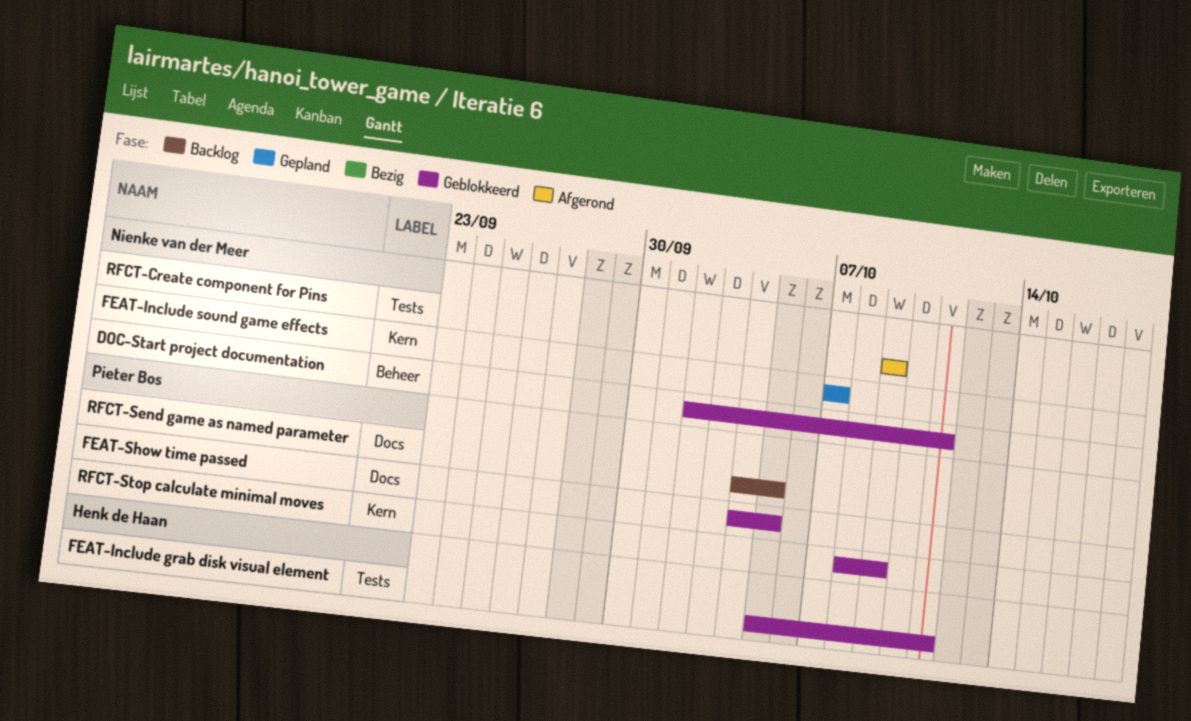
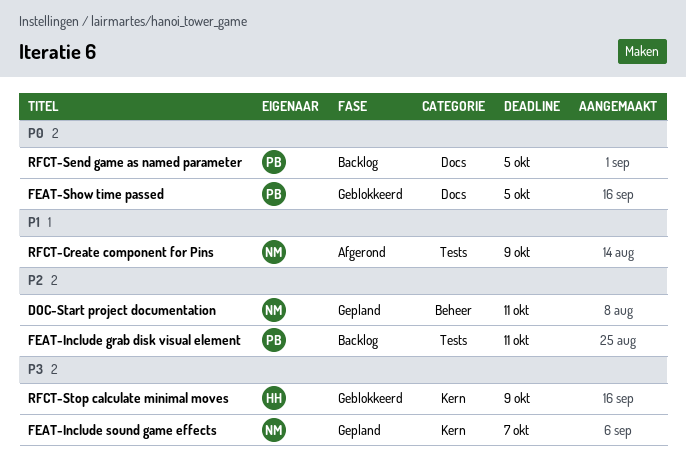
DOC-Start project documentation, status: Geblokkeerd -> Gepland
FEAT-Include grab disk visual element, status: Geblokkeerd -> Backlog
FEAT-Include grab disk visual element, owner: Henk de Haan -> Pieter Bos
RFCT-Stop calculate minimal moves, owner: Pieter Bos -> Henk de Haan

